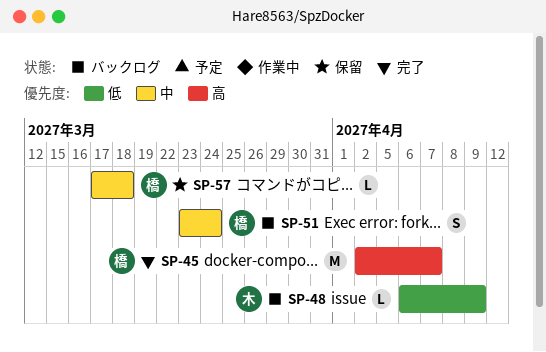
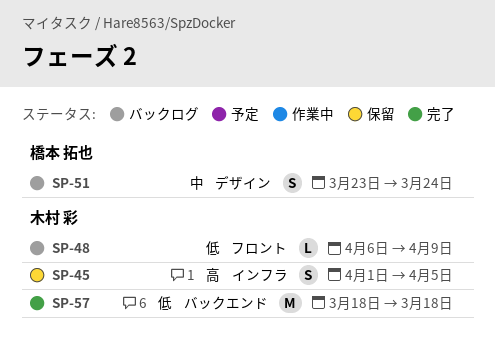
SP-45, status: 完了 -> 保留
SP-45, owner: 橋本 拓也 -> 木村 彩
SP-45, estimate: M -> S
SP-45, start: Apr 2 -> Apr 1
SP-45, due: Apr 7 -> Apr 5
SP-57, status: 保留 -> 完了
SP-57, owner: 橋本 拓也 -> 木村 彩
SP-57, priority: 中 -> 低
SP-57, estimate: L -> M
SP-57, start: Mar 17 -> Mar 18

